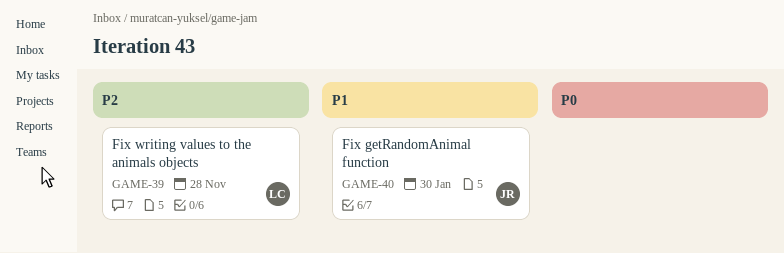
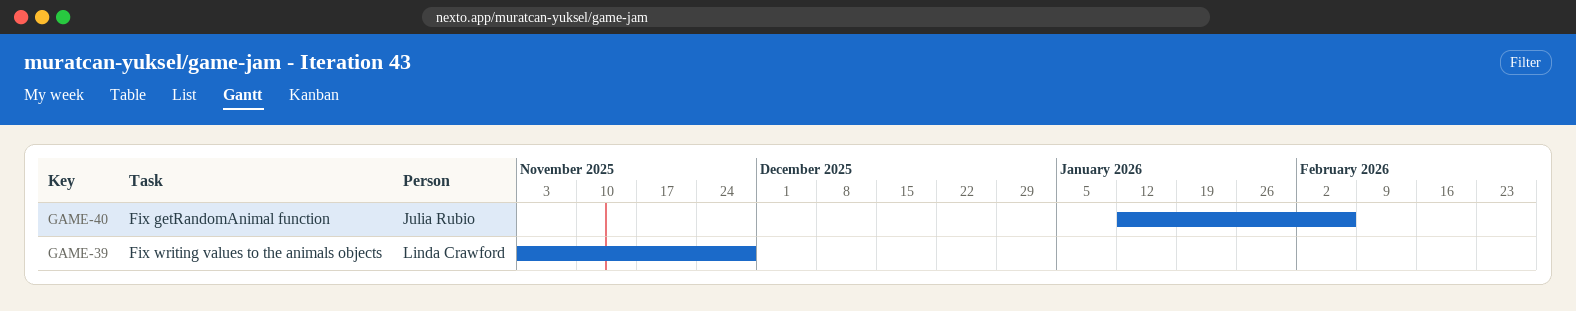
GAME-40, due: Jan 30 -> Feb 6

